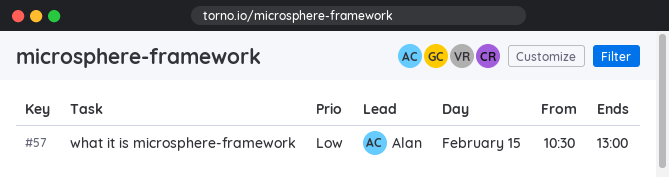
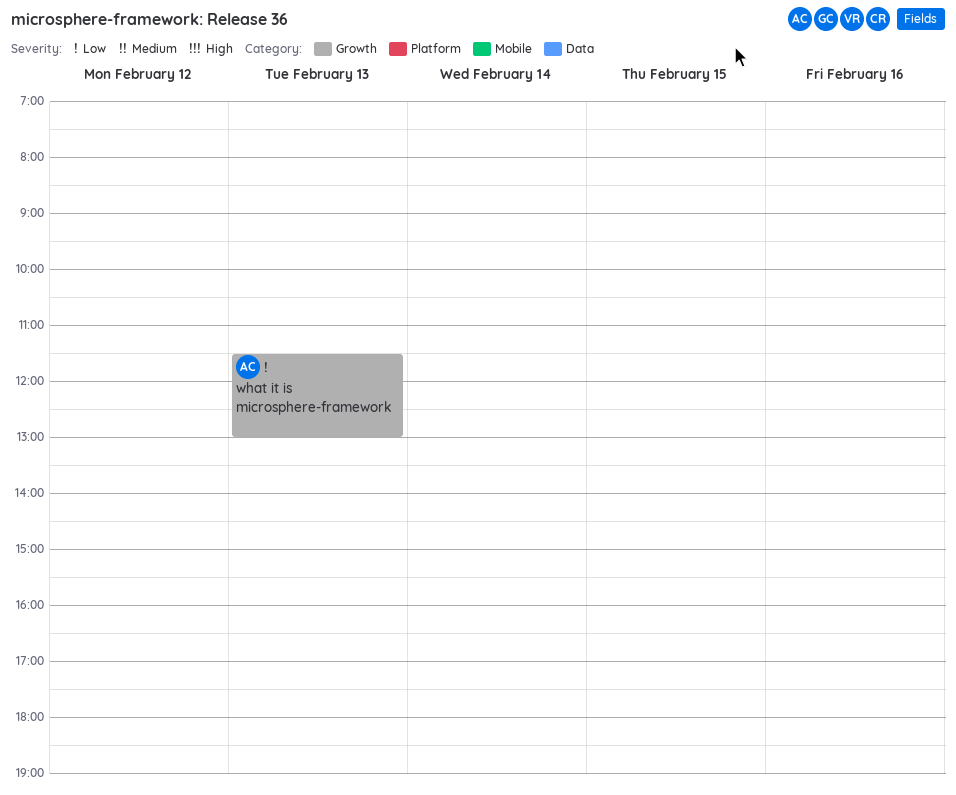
what it is microsphere-framework, day: Feb 15 -> Feb 13
what it is microsphere-framework, begins: 10:30 -> 11:30

